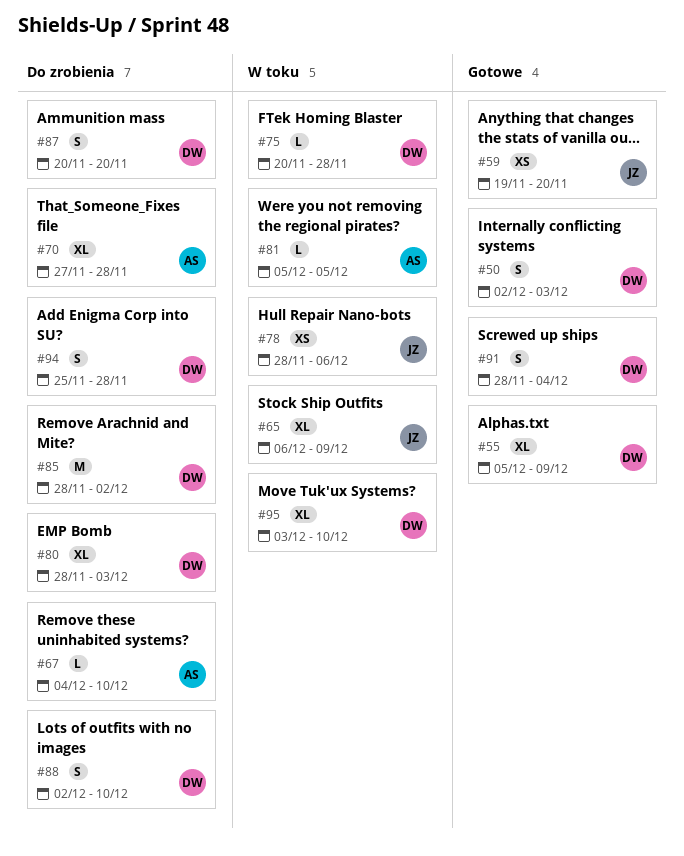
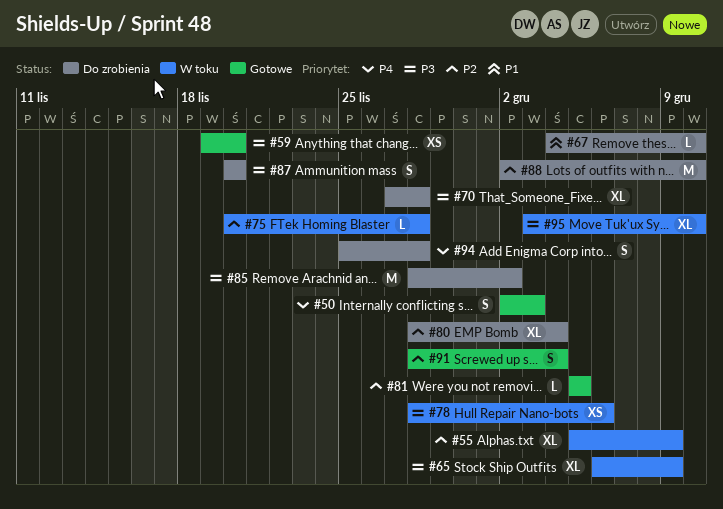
#55, status: Gotowe -> W toku
#80, due: Dec 3 -> Dec 4
#81, status: W toku -> Gotowe
#88, estimate: S -> M

